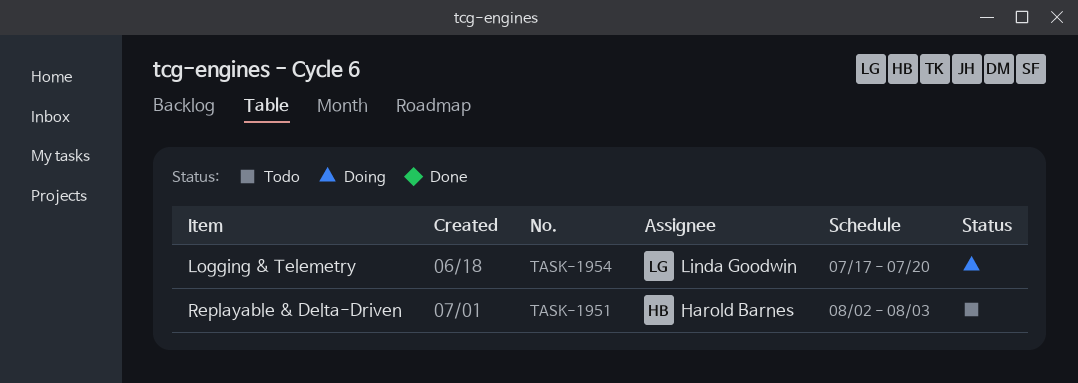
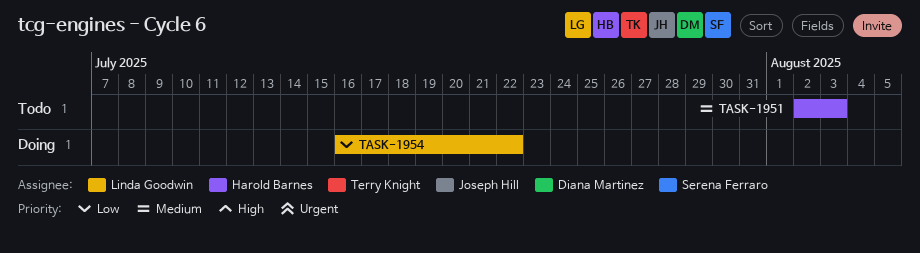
TASK-1954, start: Jul 17 -> Jul 16
TASK-1954, due: Jul 20 -> Jul 22

